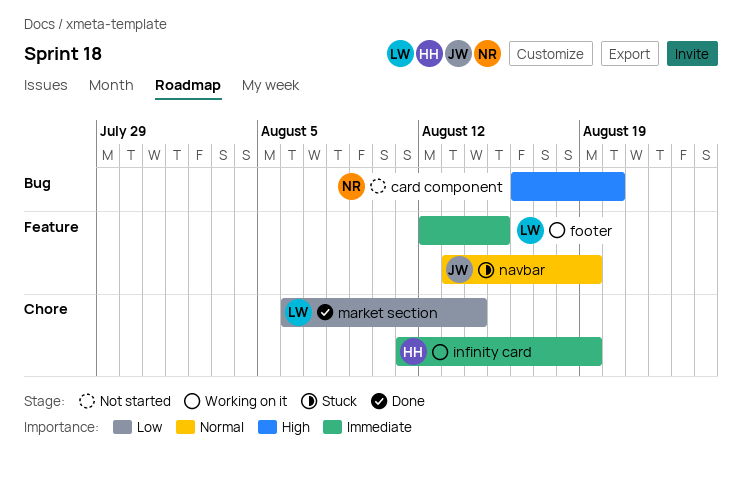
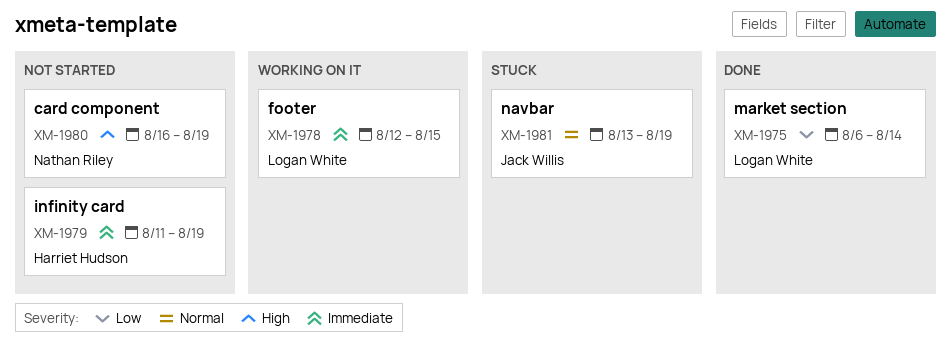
card component, due: Aug 20 -> Aug 19
infinity card, status: Working on it -> Not started

